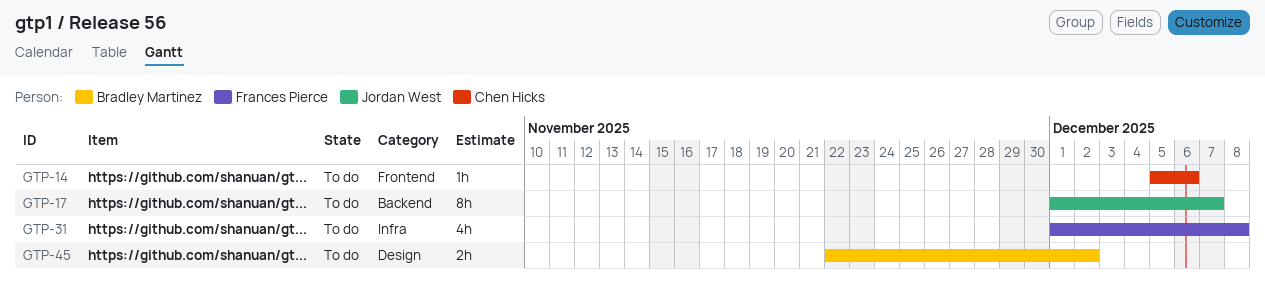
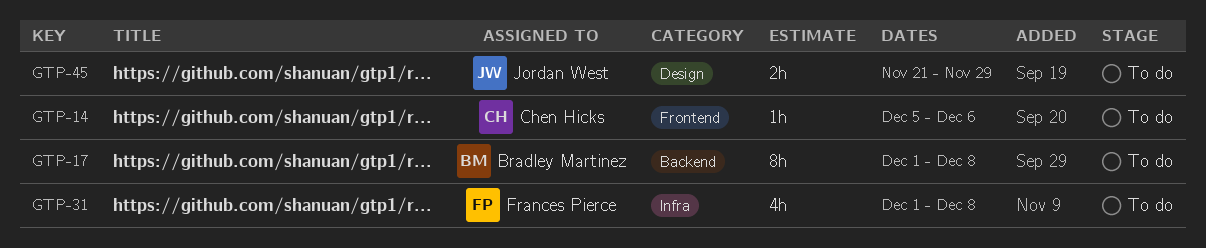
GTP-17, owner: Jordan West -> Bradley Martinez
GTP-17, due: Dec 7 -> Dec 8
GTP-45, owner: Bradley Martinez -> Jordan West
GTP-45, start: Nov 22 -> Nov 21
GTP-45, due: Dec 2 -> Nov 29

